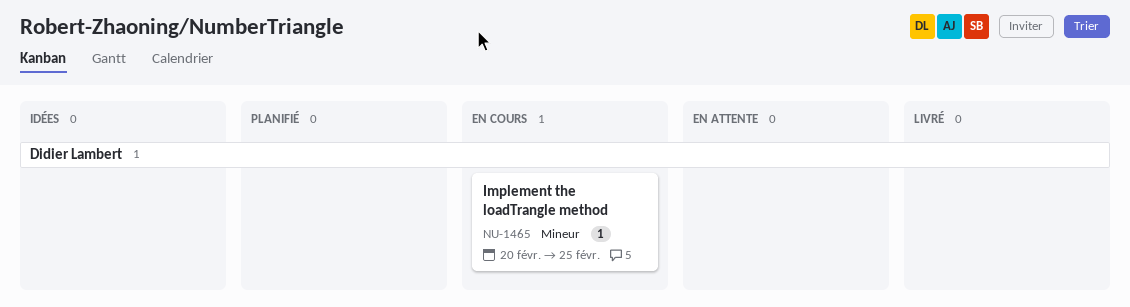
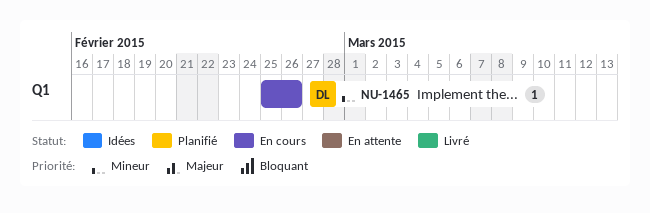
NU-1465, start: Feb 20 -> Feb 25
NU-1465, due: Feb 25 -> Feb 26

